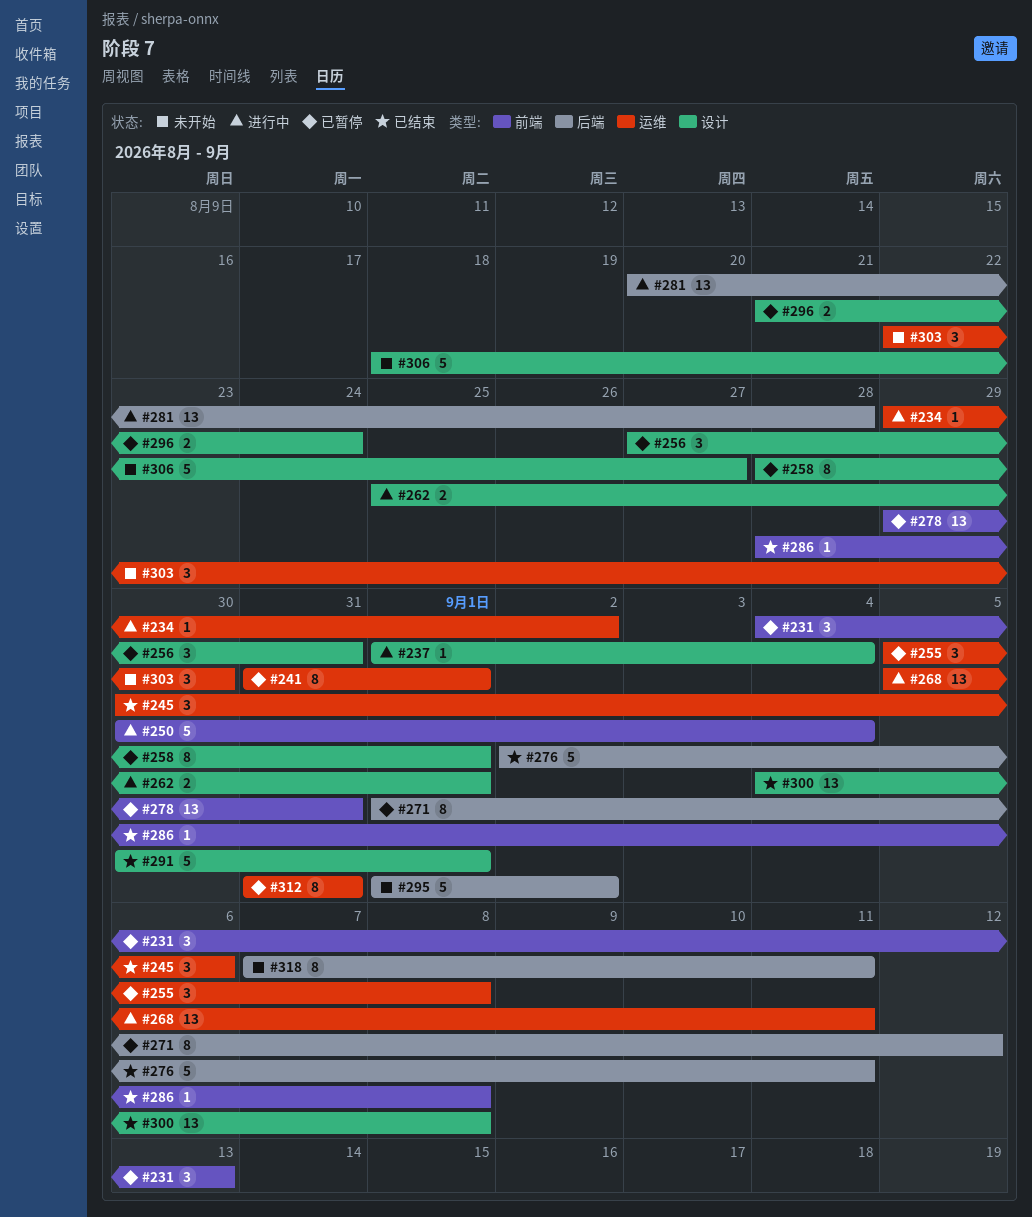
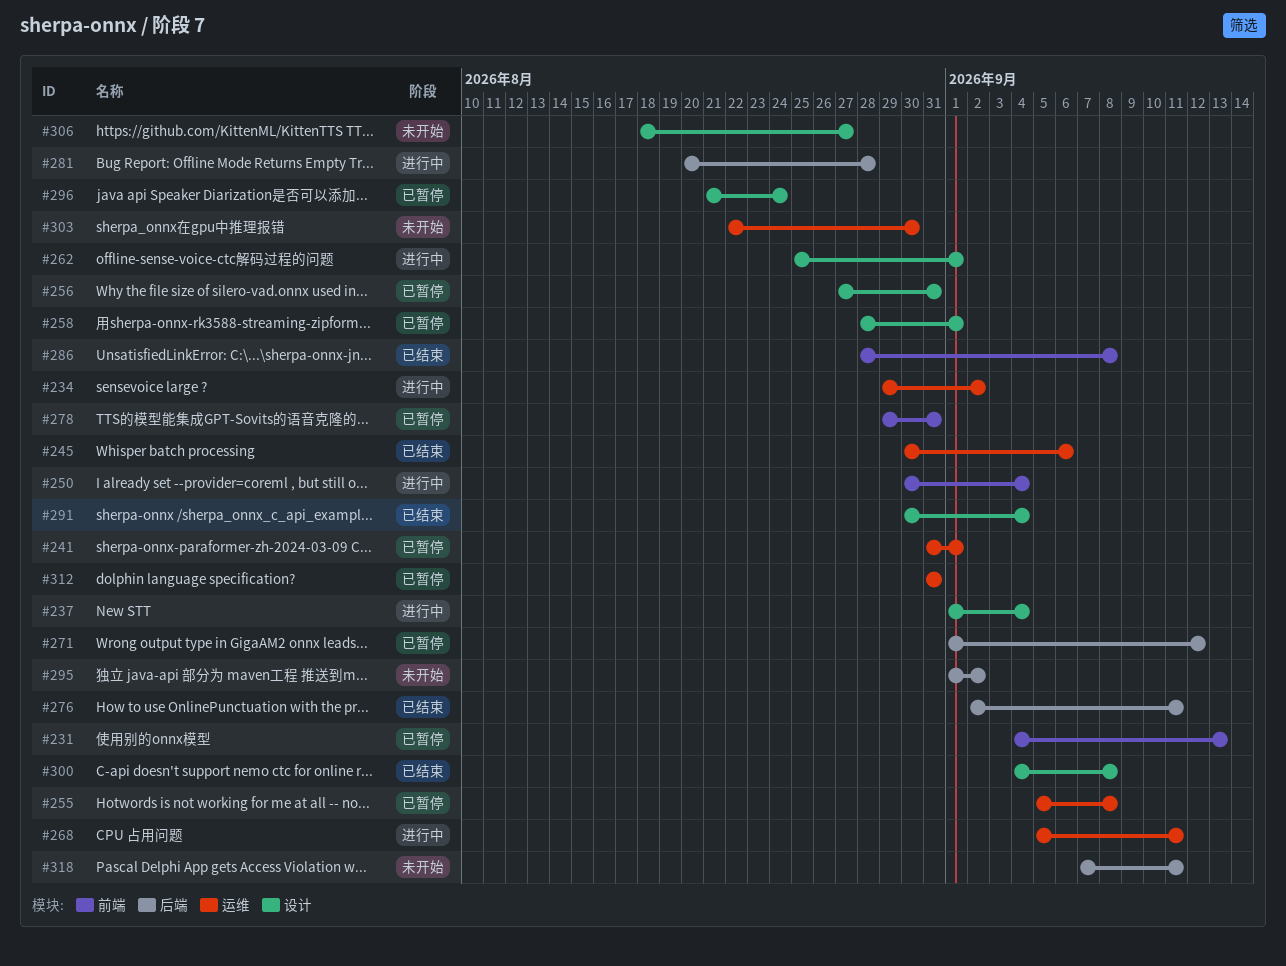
#291, due: Sep 1 -> Sep 4

